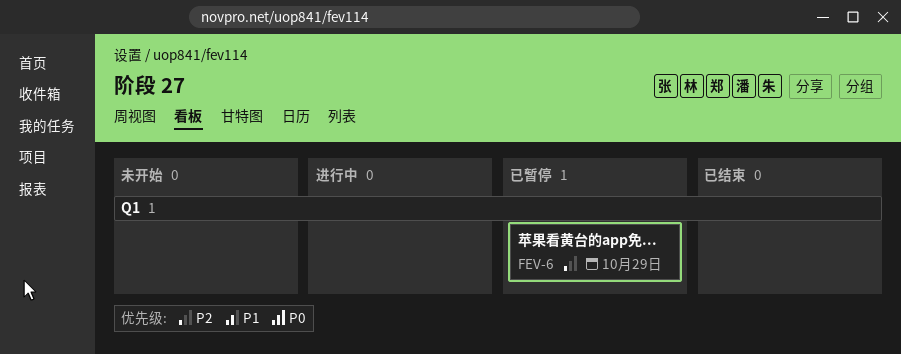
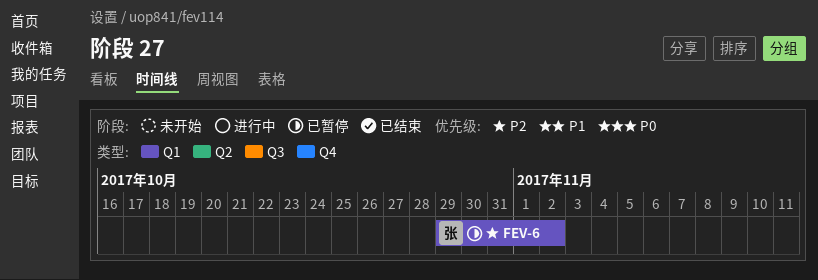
FEV-6, due: Oct 29 -> Nov 2

